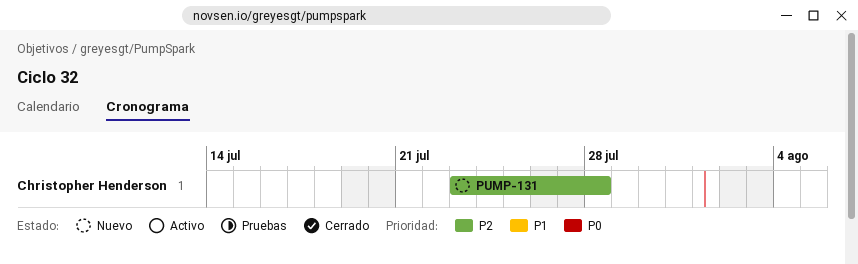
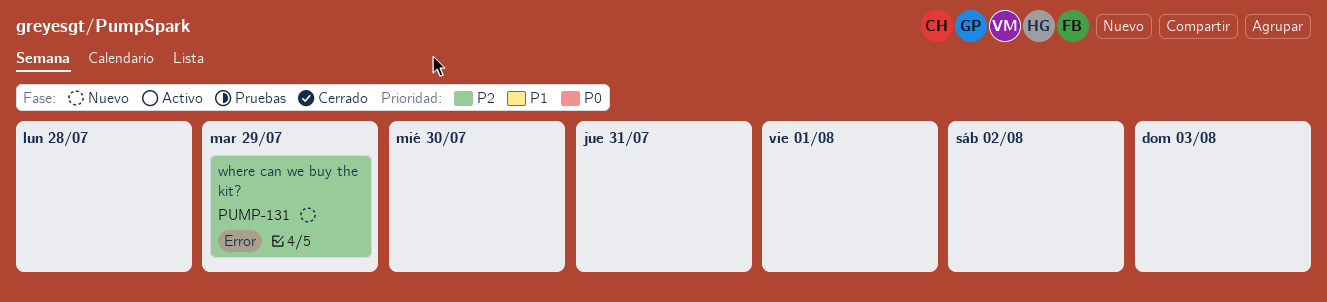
PUMP-131, due: Jul 28 -> Jul 29

